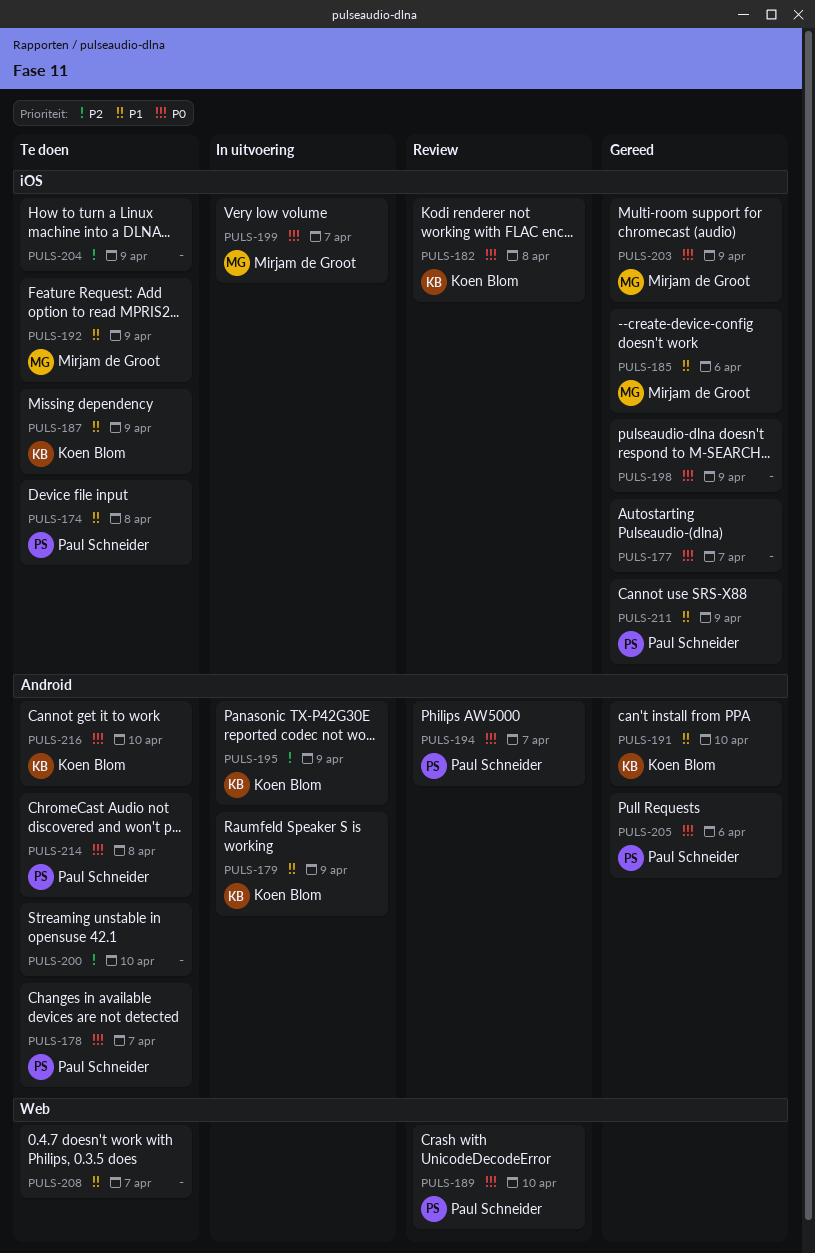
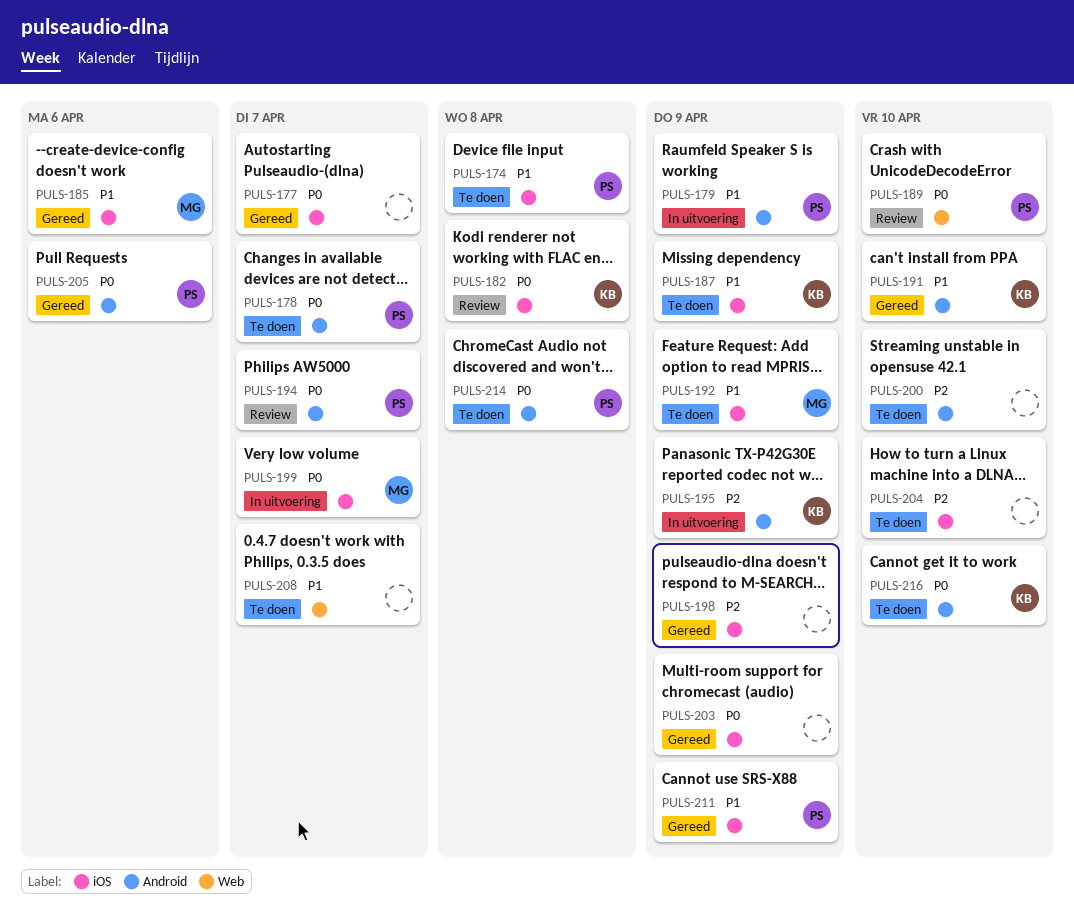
PULS-179, owner: Koen Blom -> Paul Schneider
PULS-198, priority: P0 -> P2
PULS-203, owner: Mirjam de Groot -> none
PULS-204, due: Apr 9 -> Apr 10

